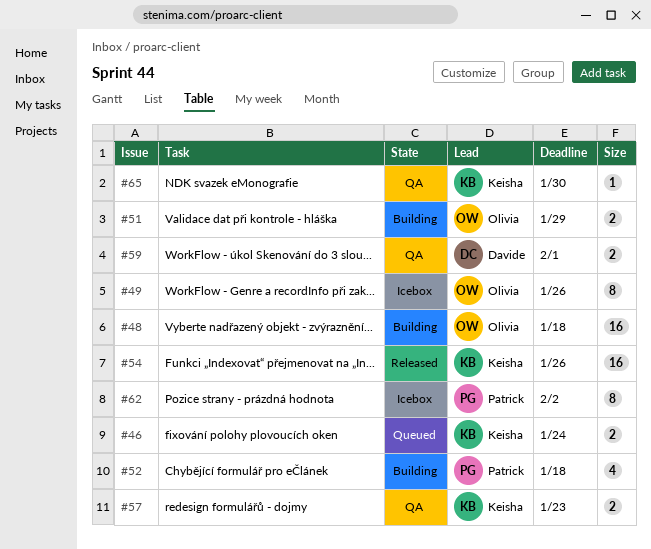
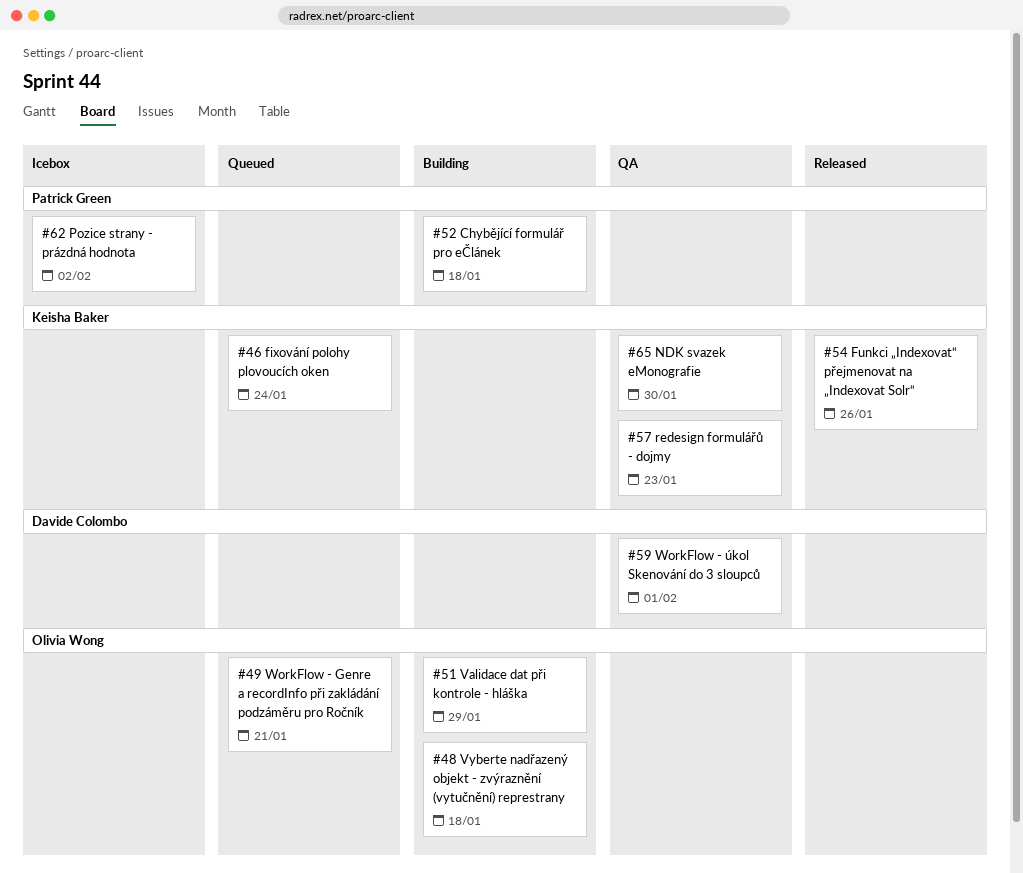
#49, status: Icebox -> Queued
#49, due: Jan 26 -> Jan 21

